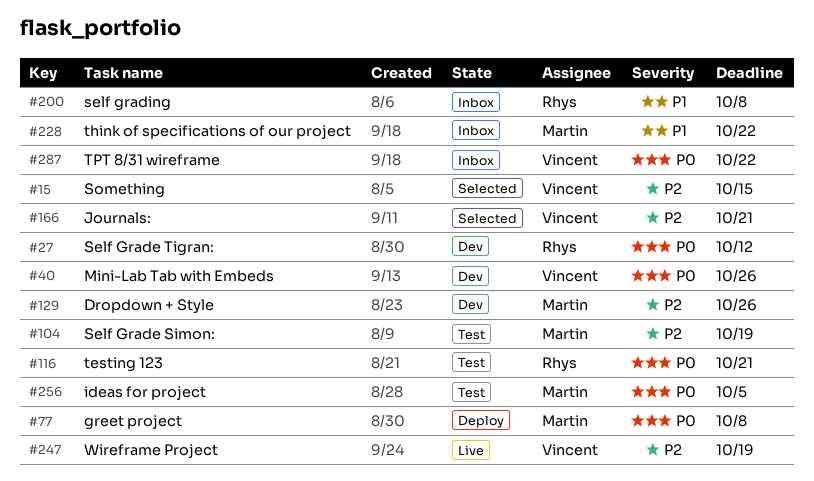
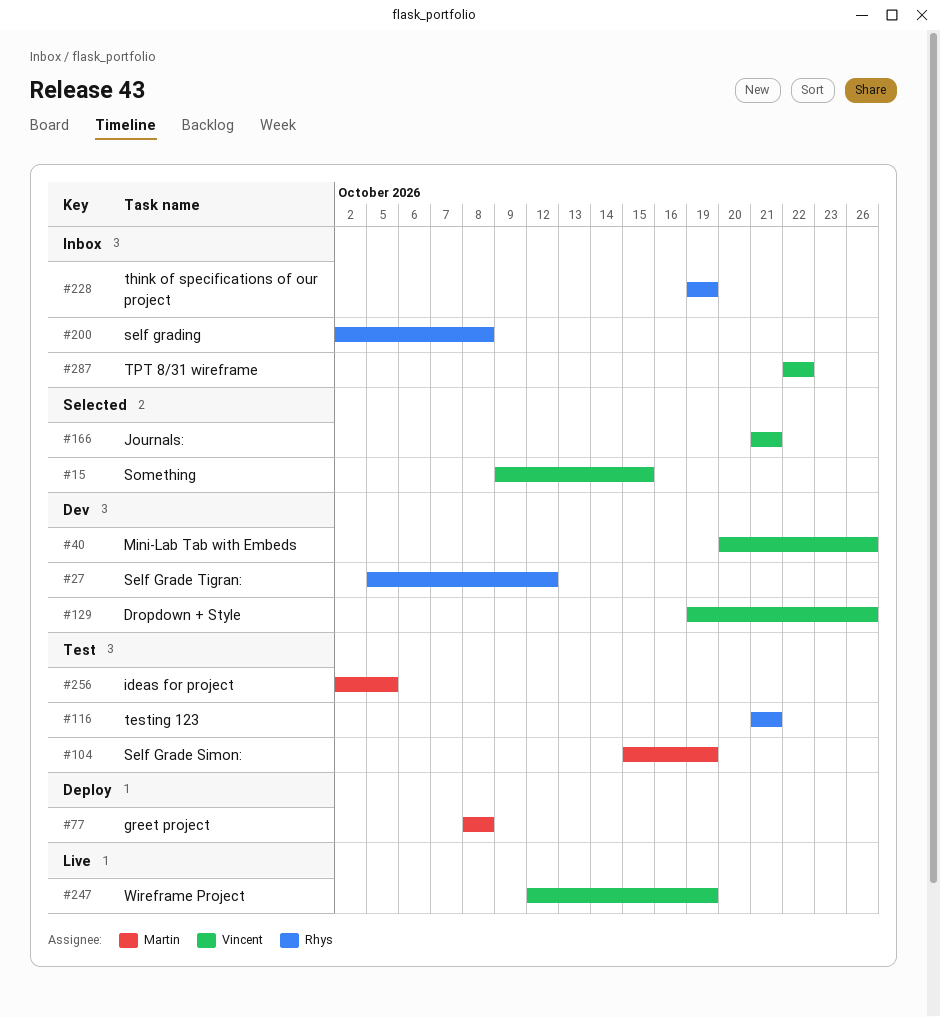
#129, owner: Martin -> Vincent
#228, owner: Martin -> Rhys
#228, due: Oct 22 -> Oct 19

